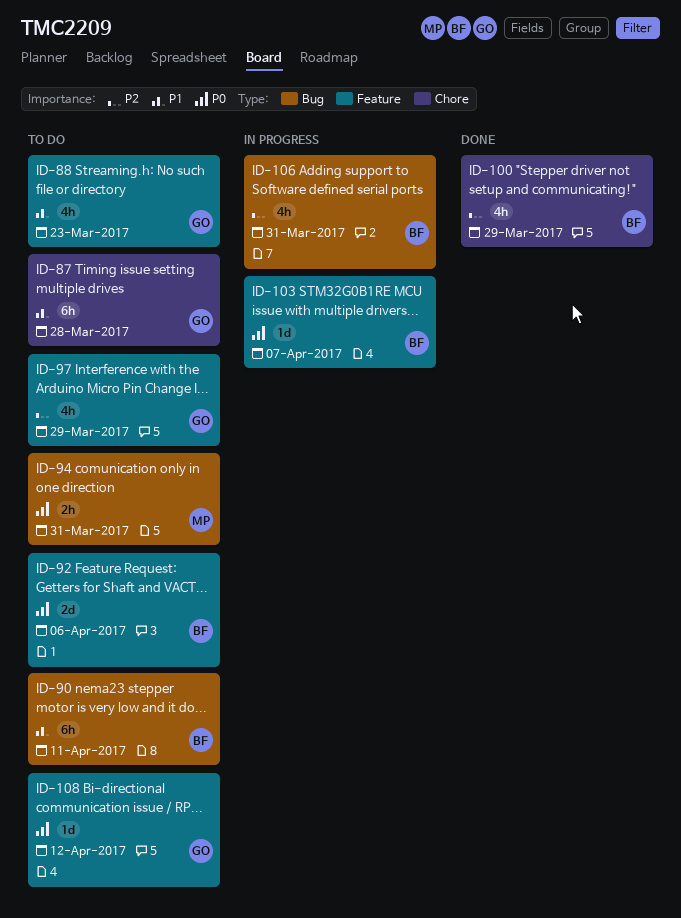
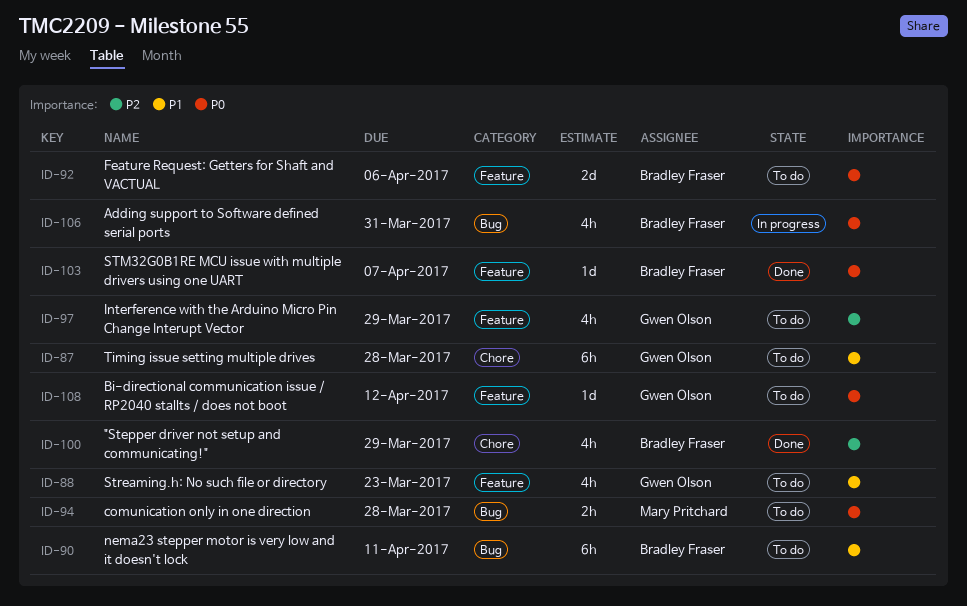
ID-94, due: Mar 31 -> Mar 28
ID-103, status: In progress -> Done
ID-106, priority: P2 -> P0

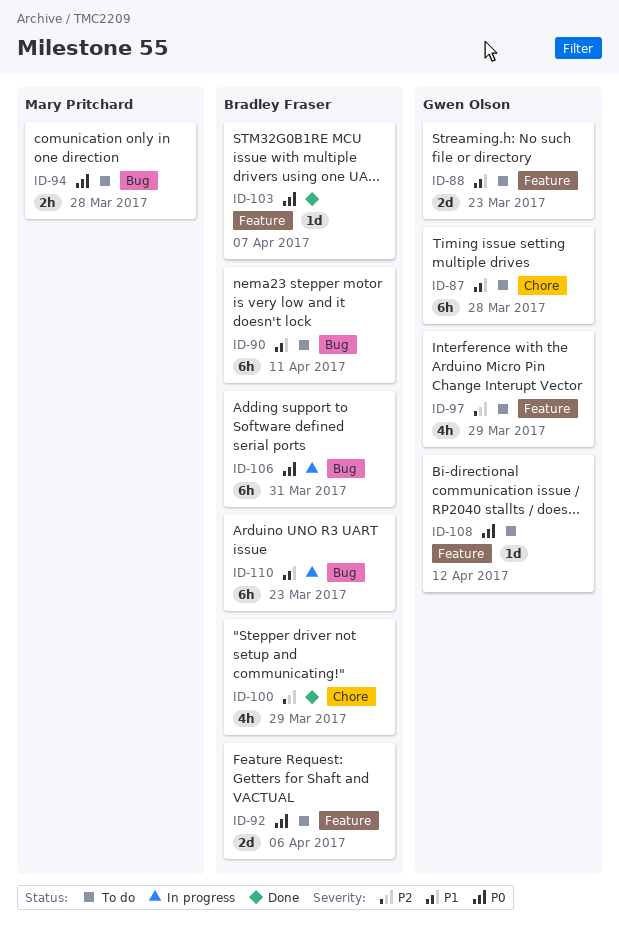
ID-88, estimate: 4h -> 2d
ID-106, estimate: 4h -> 6h
ID-110: none -> present

